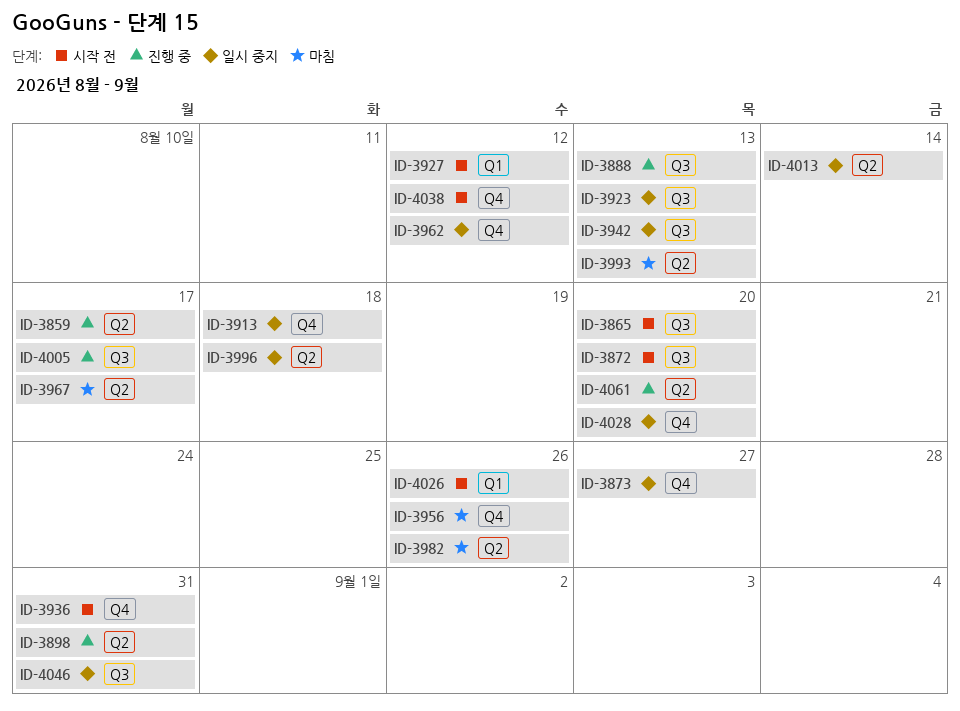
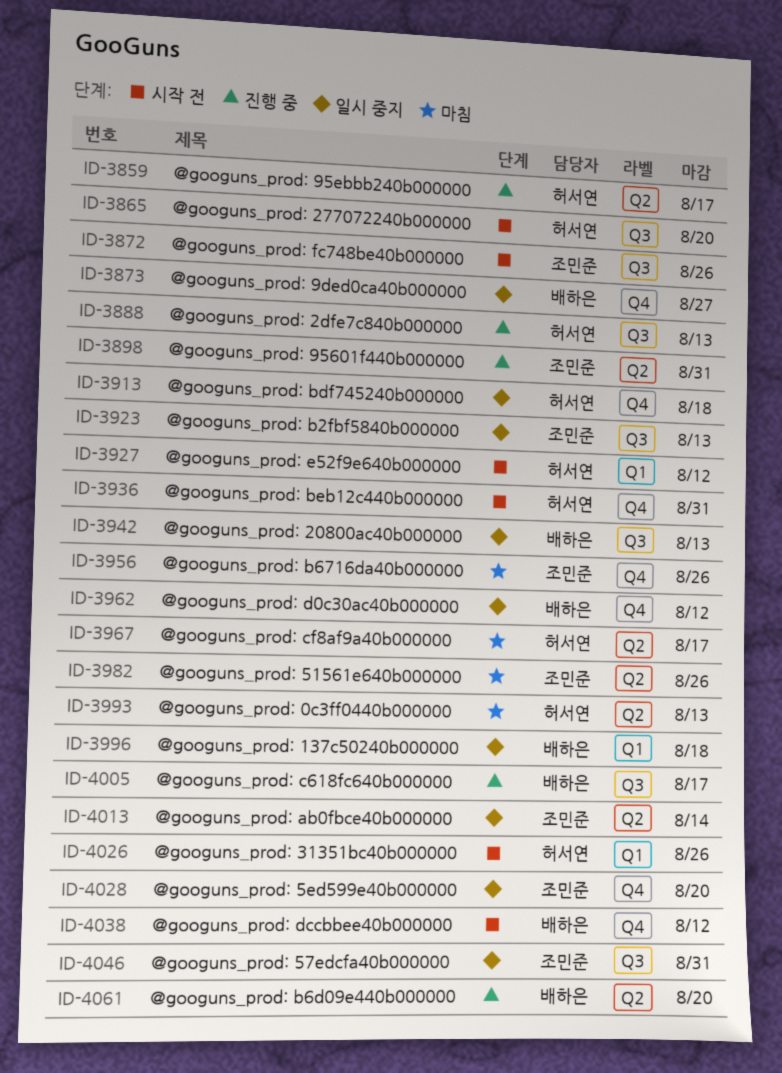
ID-3872, due: Aug 20 -> Aug 26
ID-3996, label: Q2 -> Q1

